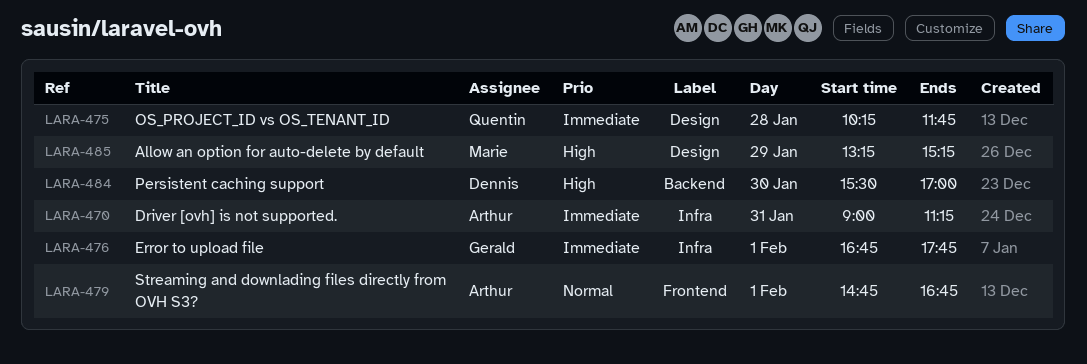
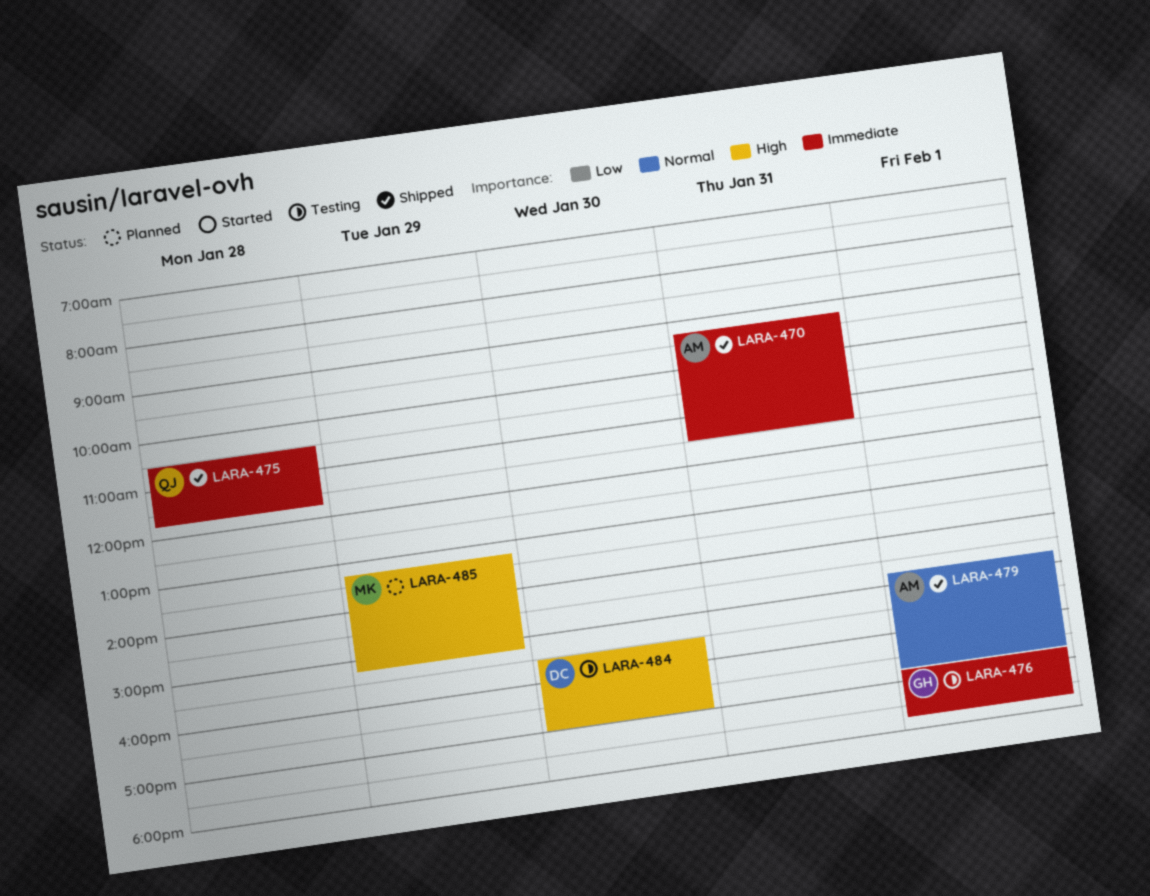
LARA-470, begins: 09:00 -> 09:15
LARA-470, ends: 11:15 -> 11:30
LARA-475, begins: 10:15 -> 10:30

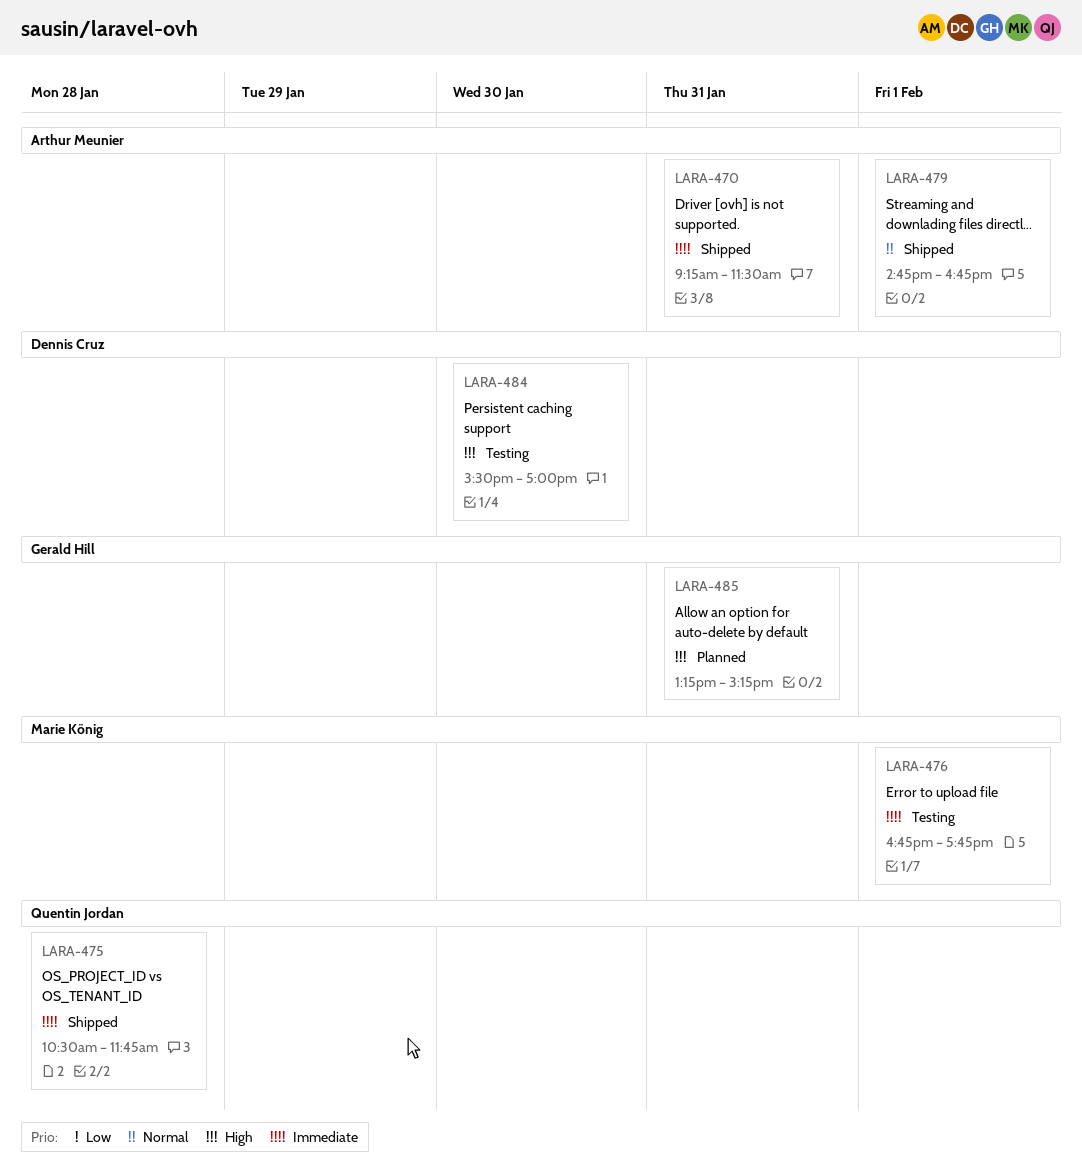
LARA-476, owner: Gerald Hill -> Marie König
LARA-485, owner: Marie König -> Gerald Hill
LARA-485, day: Jan 29 -> Jan 31

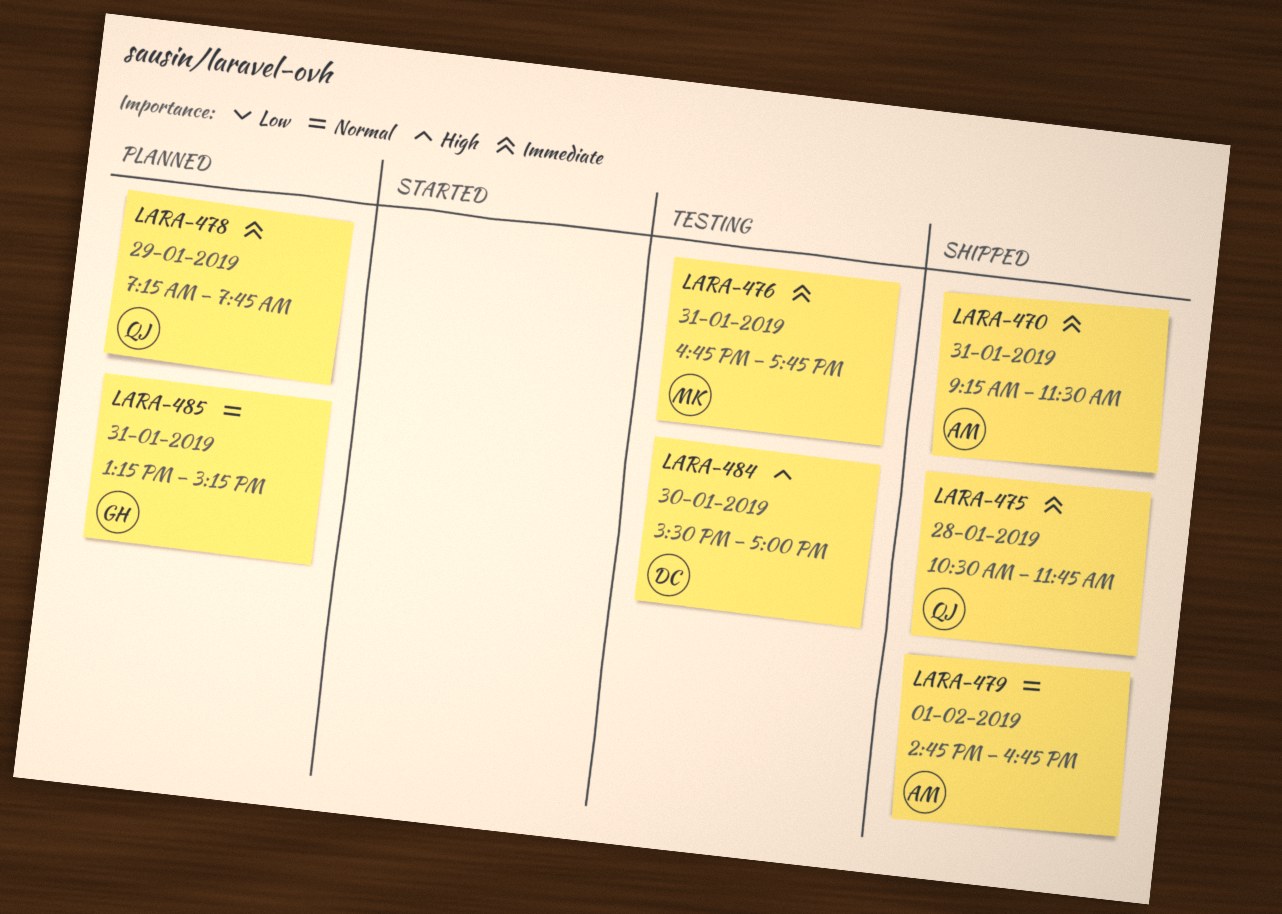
LARA-476, day: Feb 1 -> Jan 31
LARA-478: none -> present
LARA-485, priority: High -> Normal

